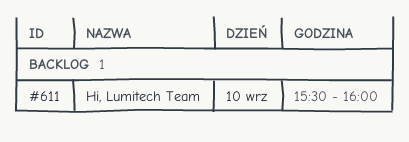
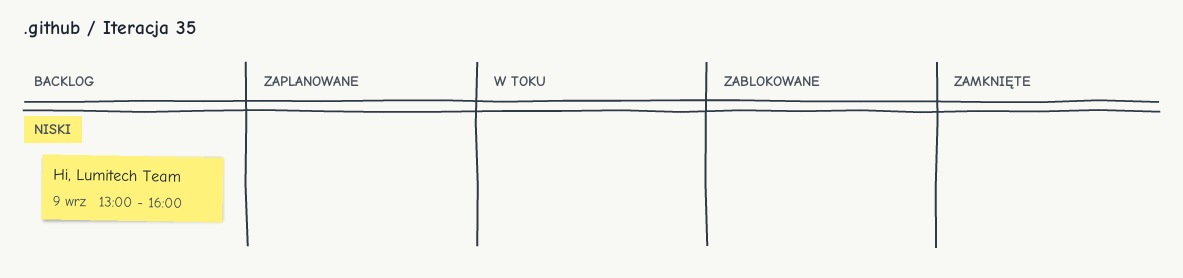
Hi, Lumitech Team, day: Sep 10 -> Sep 9
Hi, Lumitech Team, begins: 15:30 -> 13:00

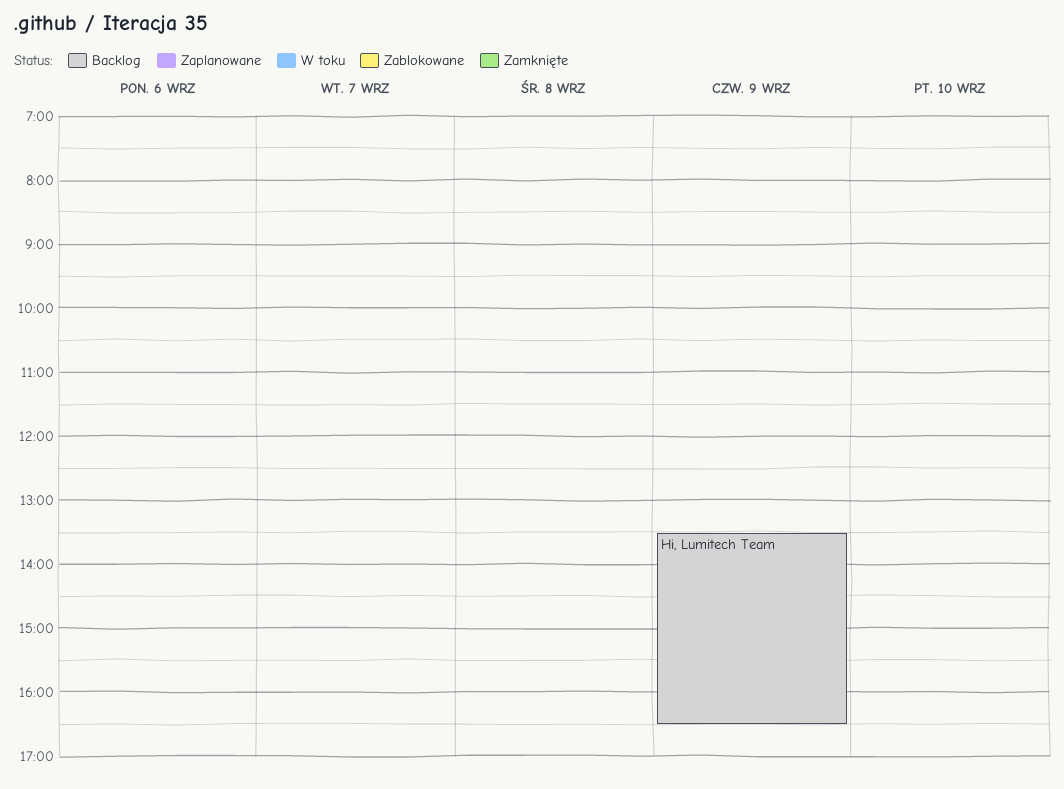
Hi, Lumitech Team, begins: 13:00 -> 13:30
Hi, Lumitech Team, ends: 16:00 -> 16:30

